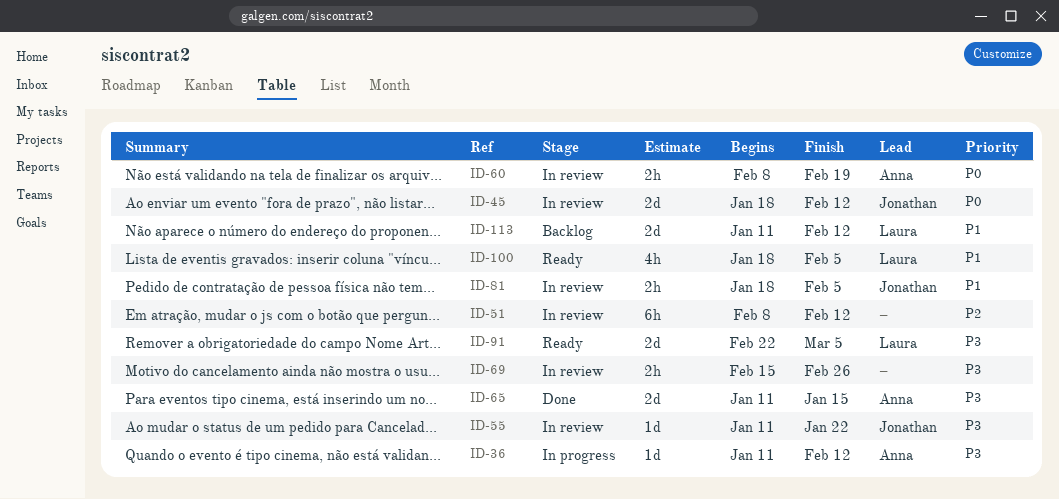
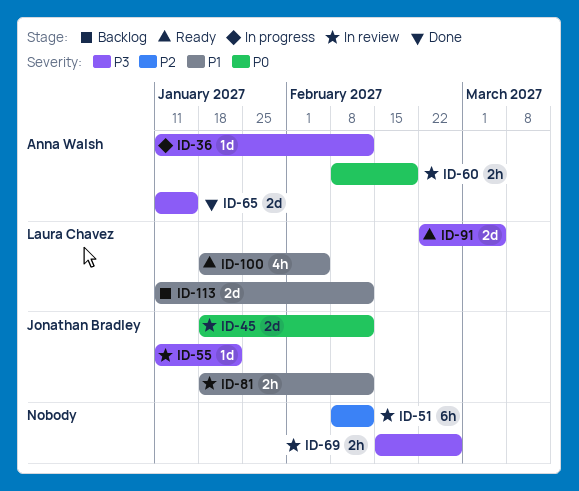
ID-81, due: Feb 5 -> Feb 12

